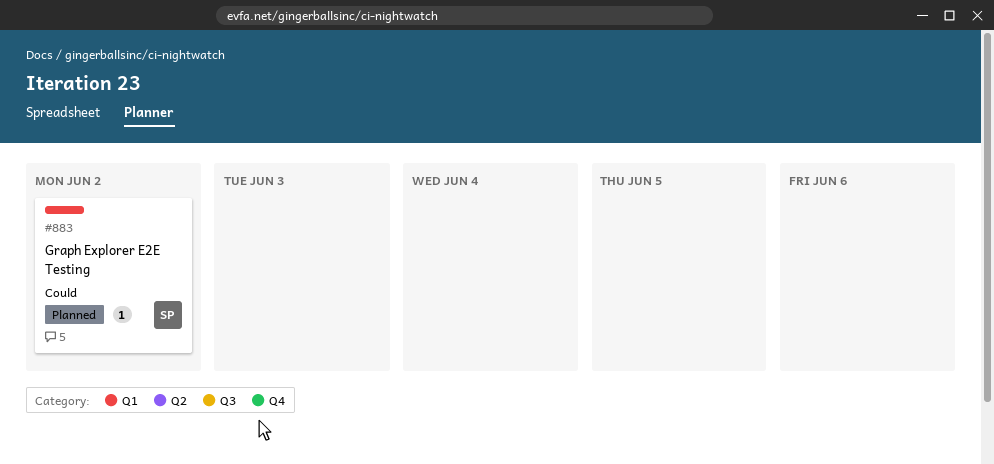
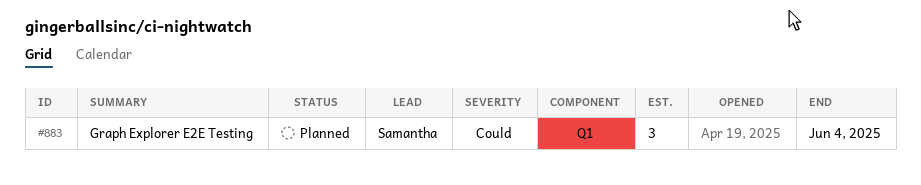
#883, estimate: 1 -> 3
#883, due: Jun 2 -> Jun 4

